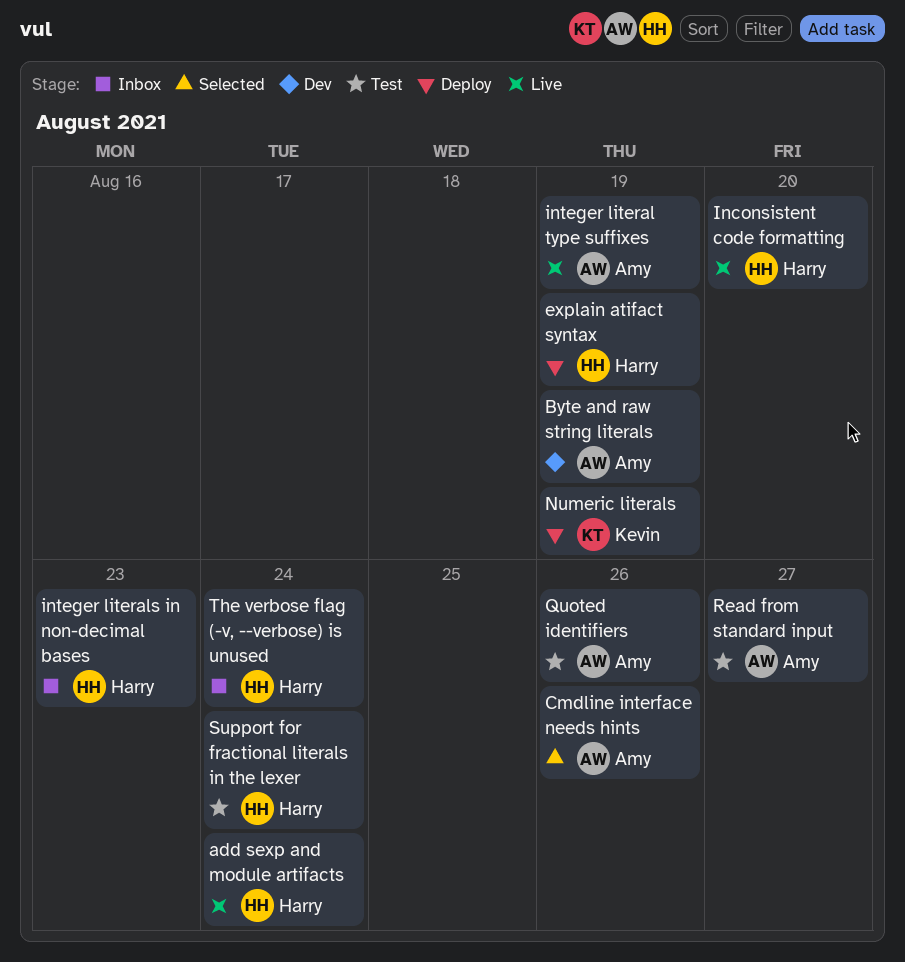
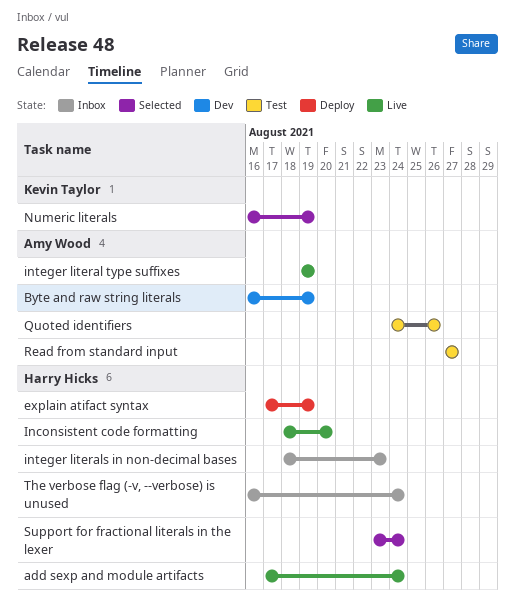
Cmdline interface needs hints: present -> none
Numeric literals, status: Deploy -> Selected
Support for fractional literals in the lexer, status: Test -> Selected

